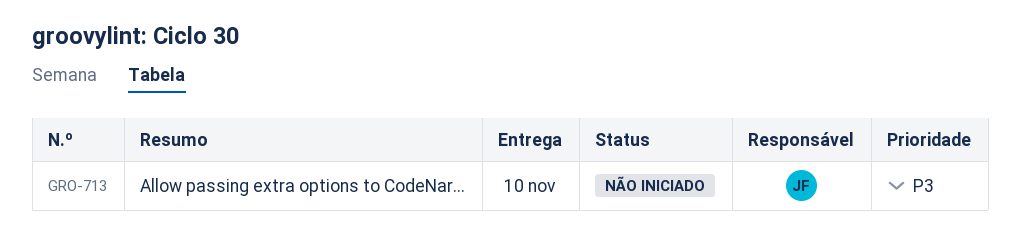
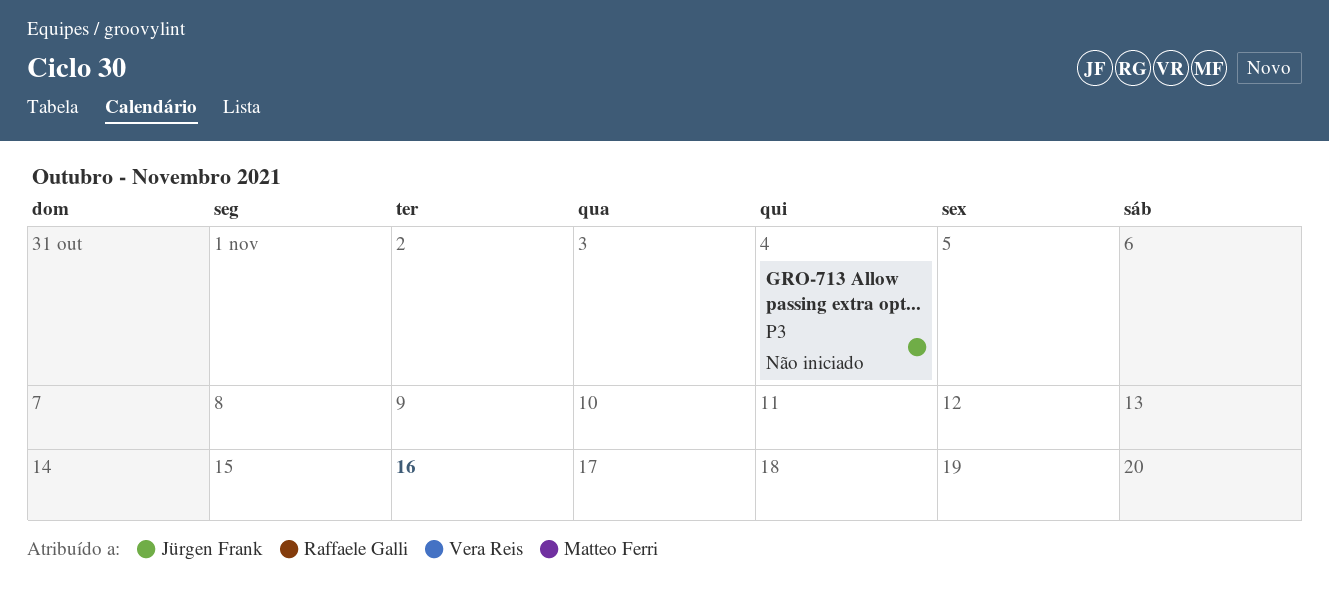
GRO-713, due: Nov 10 -> Nov 4

